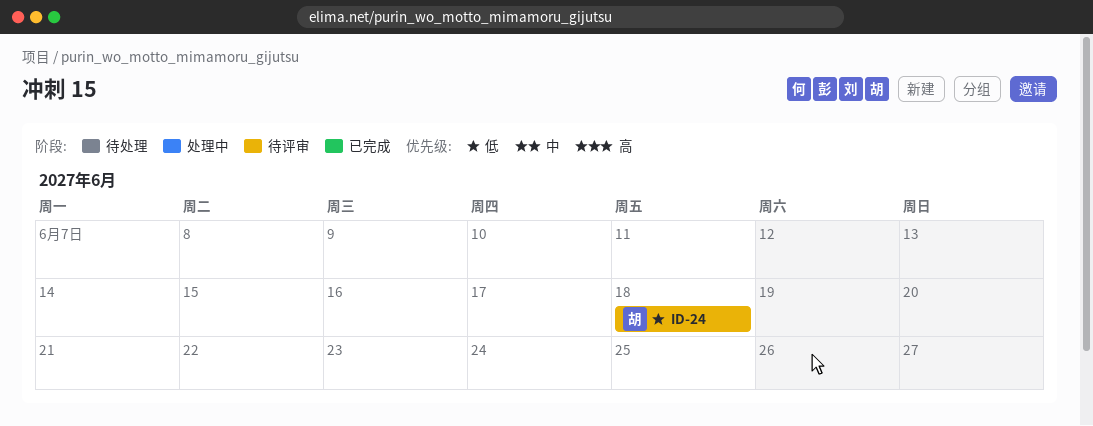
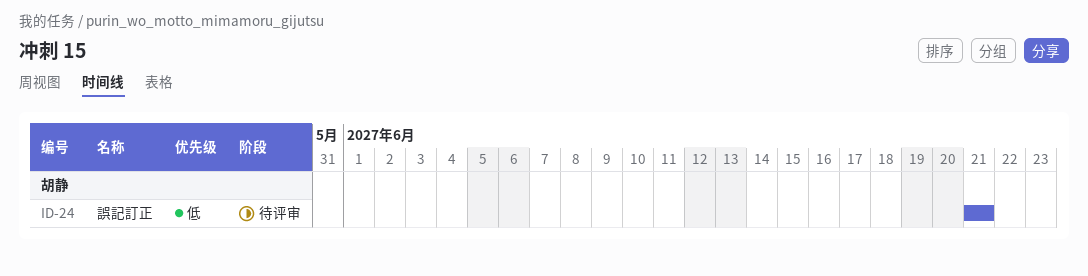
ID-24, start: Jun 18 -> Jun 21
ID-24, due: Jun 18 -> Jun 21

